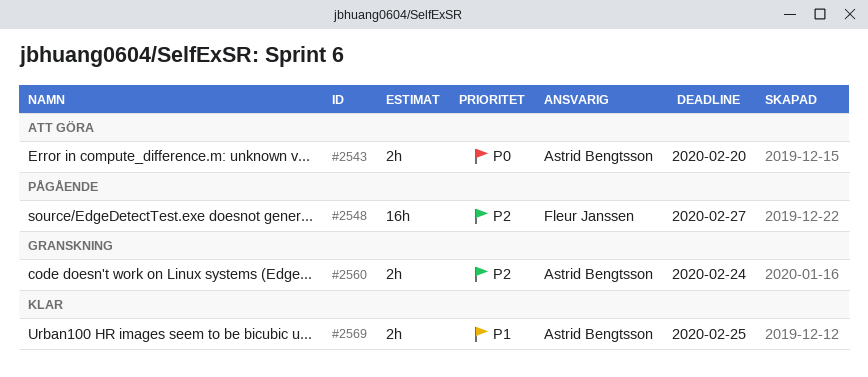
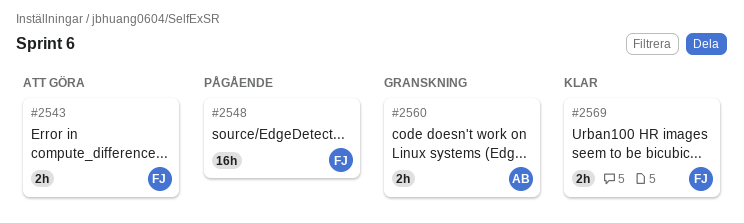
#2543, owner: Astrid Bengtsson -> Fleur Janssen
#2569, owner: Astrid Bengtsson -> Fleur Janssen

